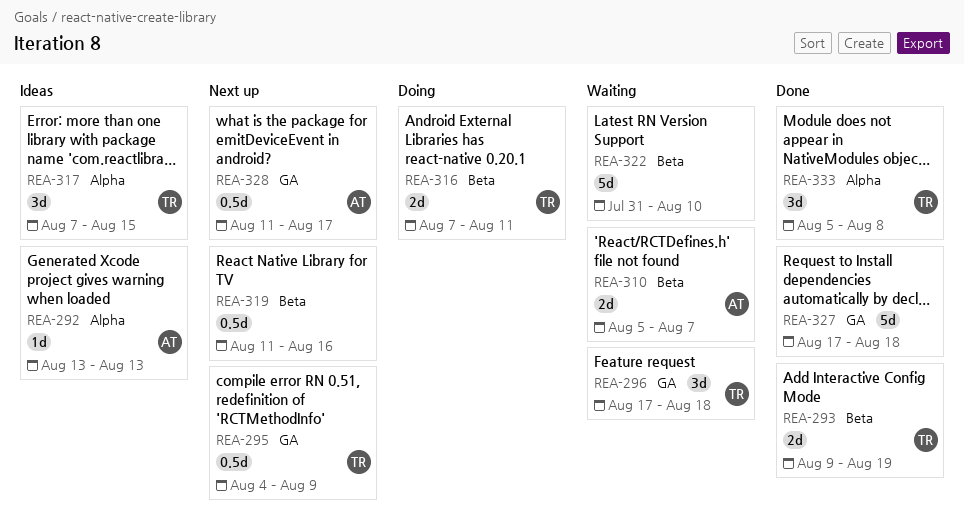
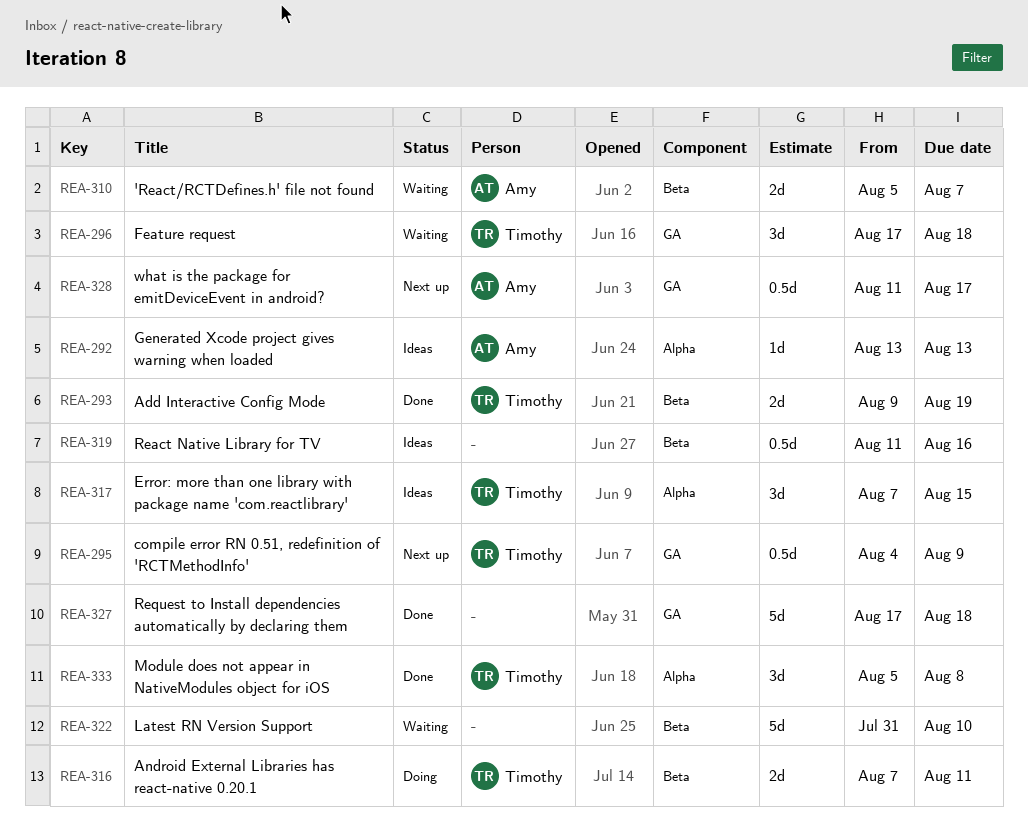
REA-319, status: Next up -> Ideas

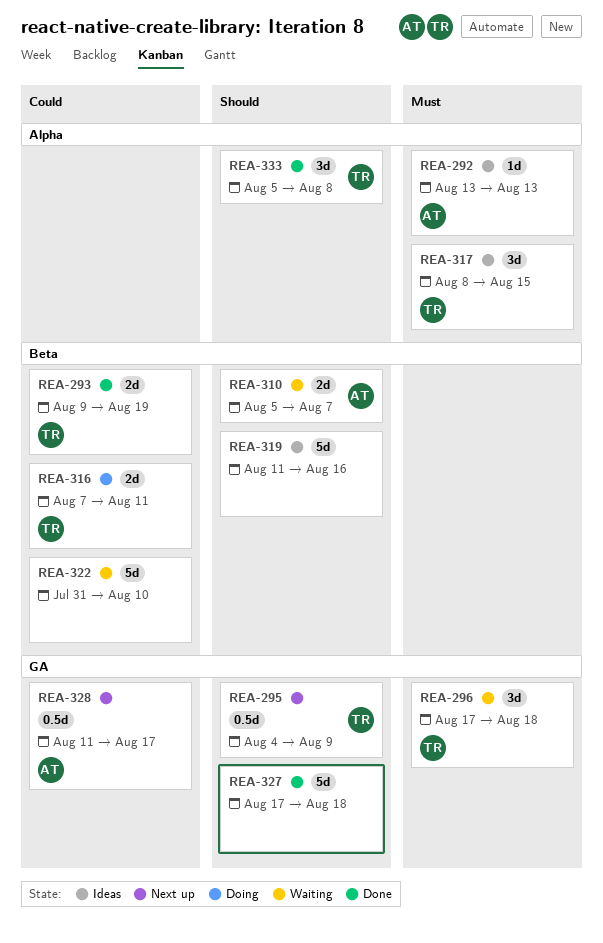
REA-317, start: Aug 7 -> Aug 8
REA-319, estimate: 0.5d -> 5d

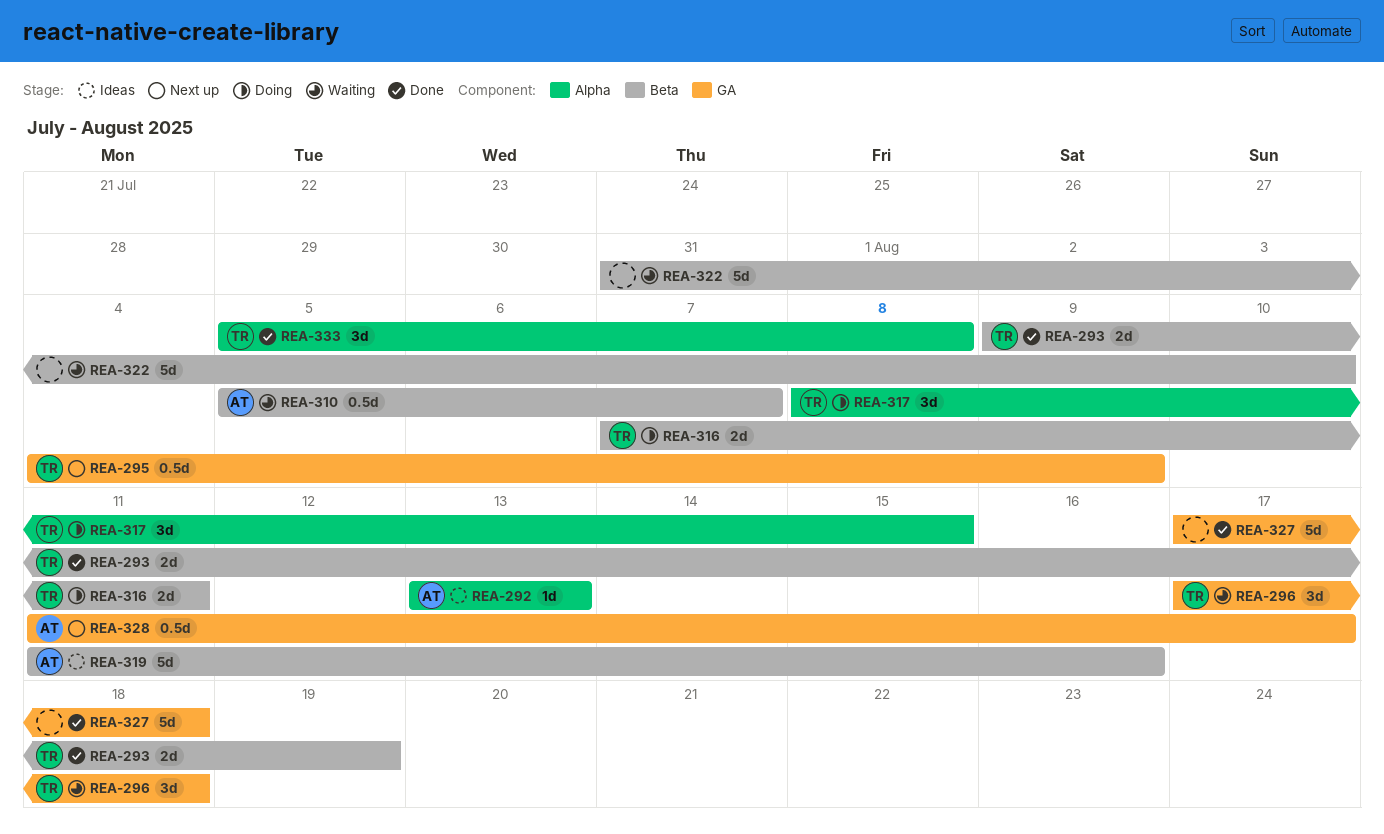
REA-310, estimate: 2d -> 0.5d
REA-317, status: Ideas -> Doing
REA-319, owner: none -> AT

